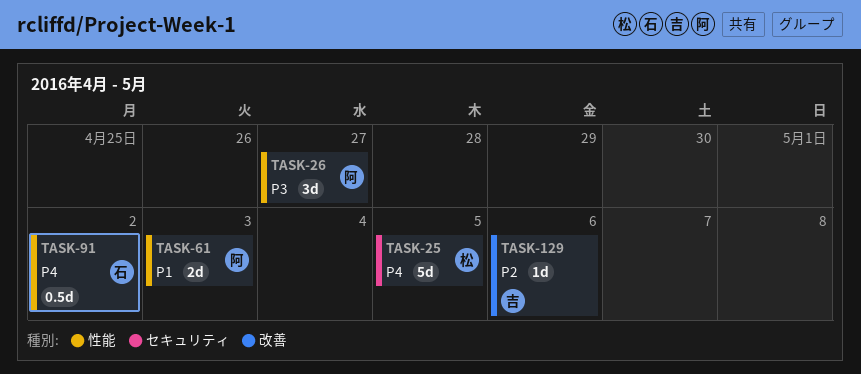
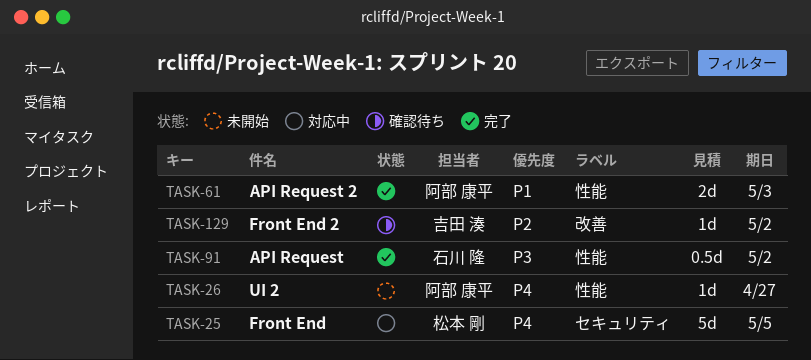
TASK-26, priority: P3 -> P4
TASK-26, estimate: 3d -> 1d
TASK-91, priority: P4 -> P3
TASK-129, due: May 6 -> May 2

